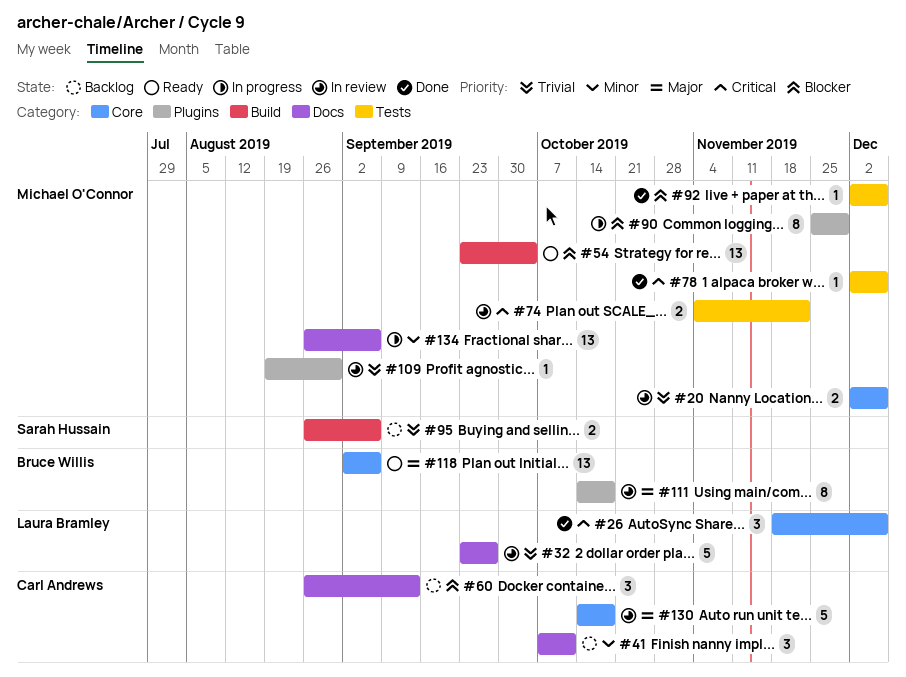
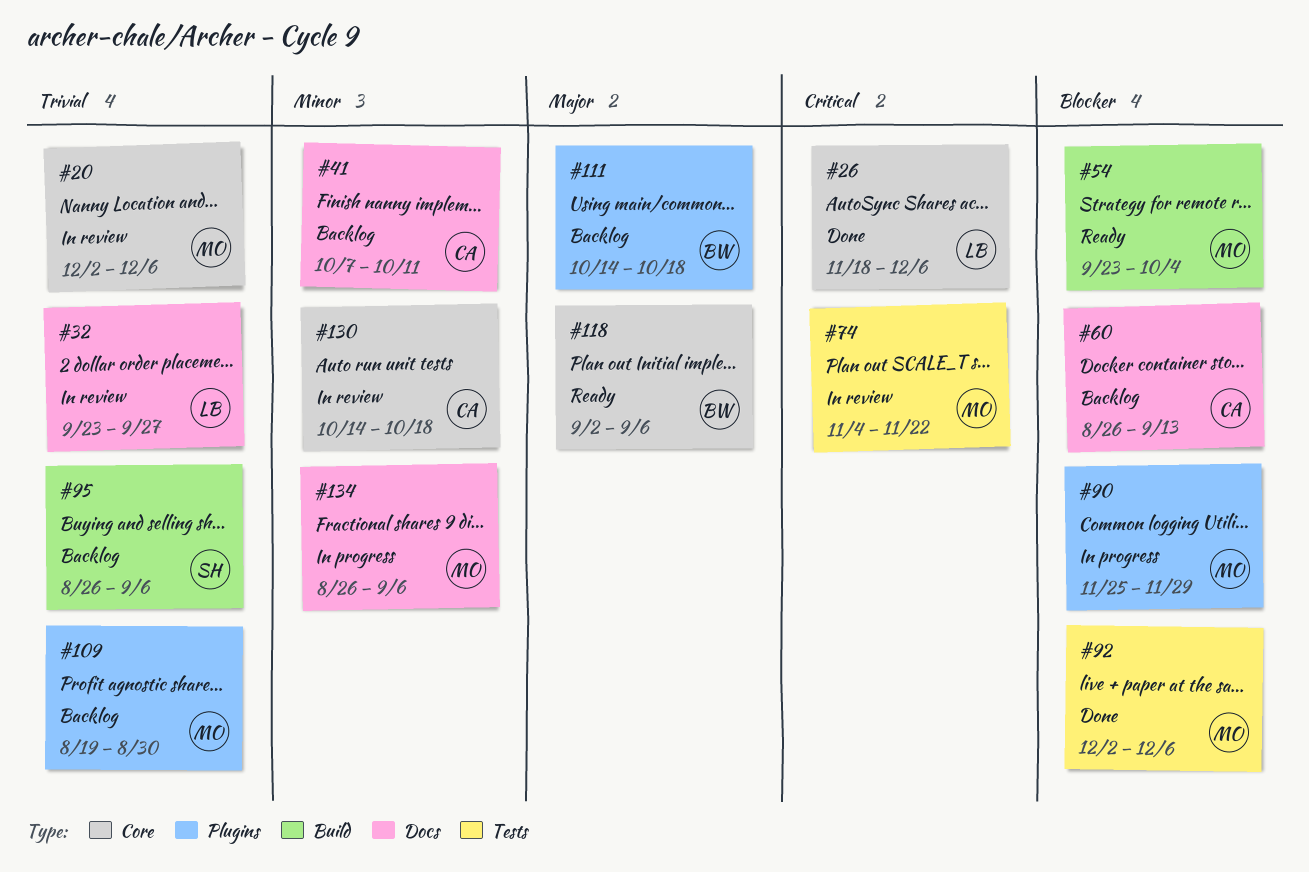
#78: present -> none
#109, status: In review -> Backlog
#111, status: In review -> Backlog
#130, priority: Major -> Minor

